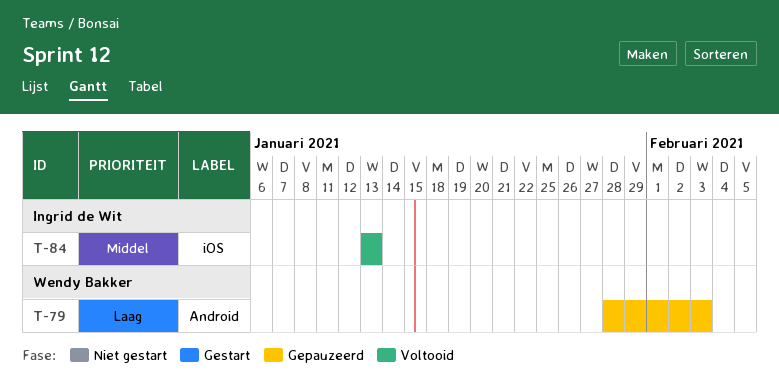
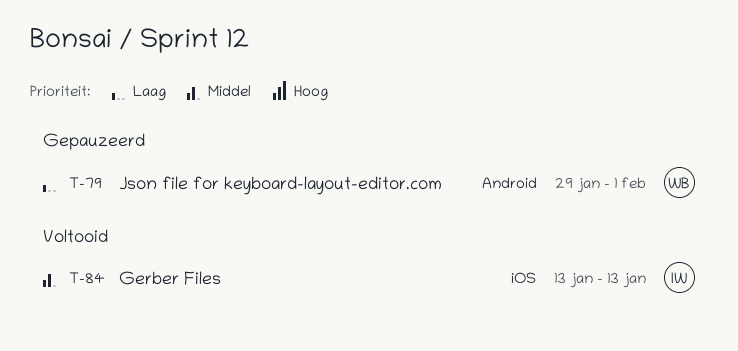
T-79, start: Jan 28 -> Jan 29
T-79, due: Feb 3 -> Feb 1

